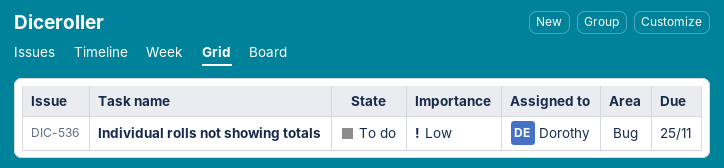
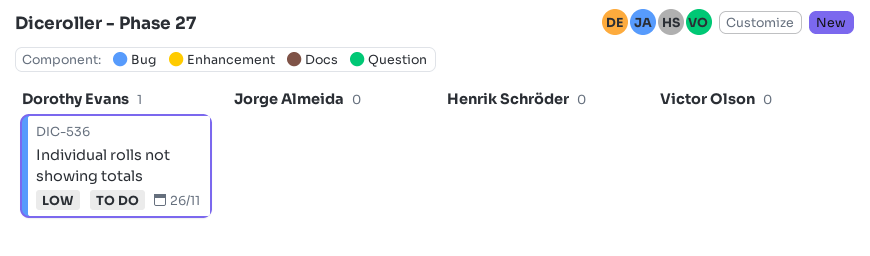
DIC-536, due: Nov 25 -> Nov 26

